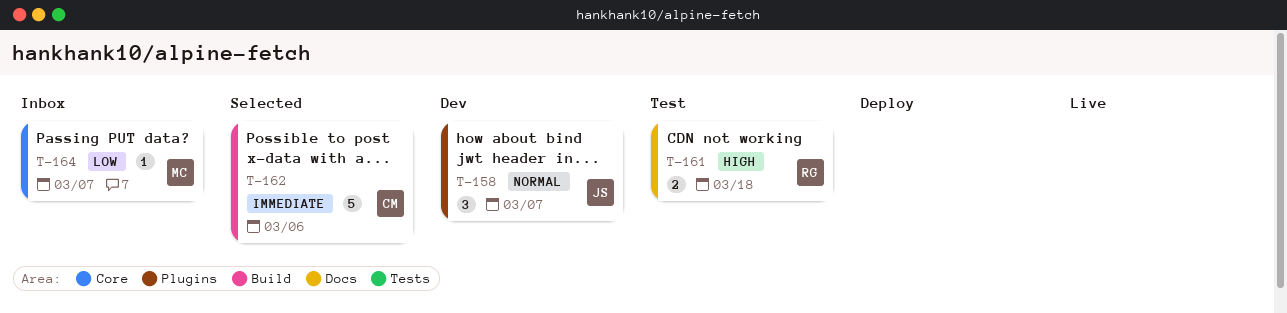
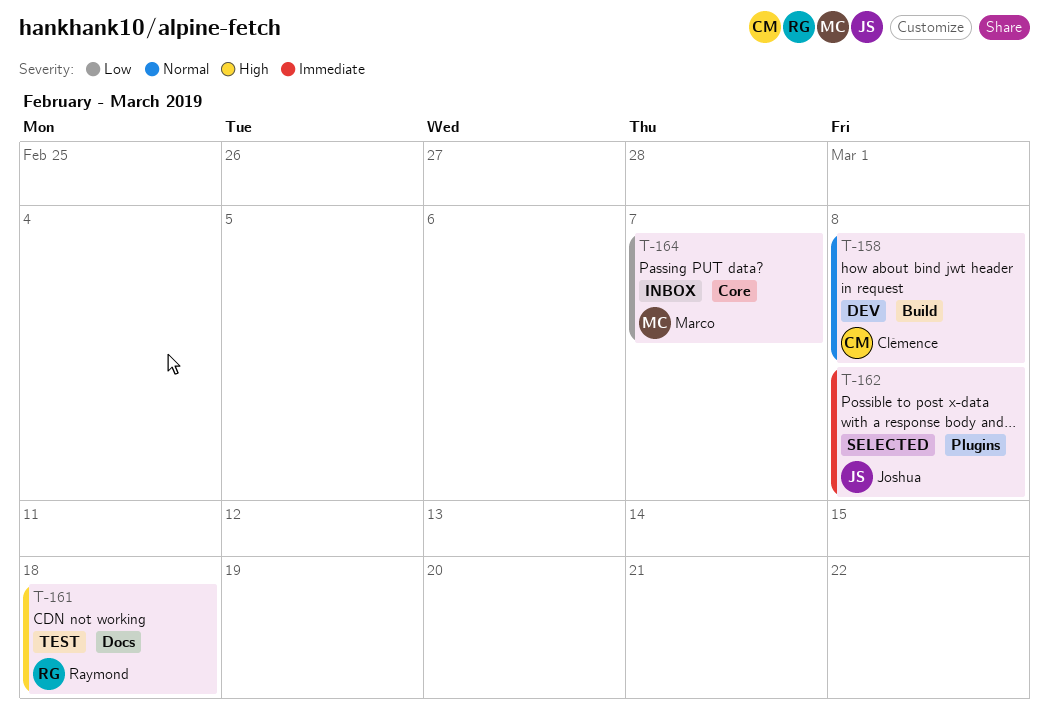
T-158, owner: Joshua -> Clémence
T-158, label: Plugins -> Build
T-158, due: Mar 7 -> Mar 8
T-162, owner: Clémence -> Joshua
T-162, label: Build -> Plugins
T-162, due: Mar 6 -> Mar 8

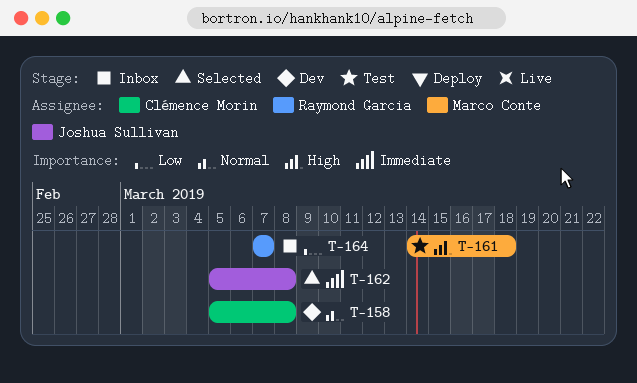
T-161, owner: Raymond Garcia -> Marco Conte
T-164, owner: Marco Conte -> Raymond Garcia

